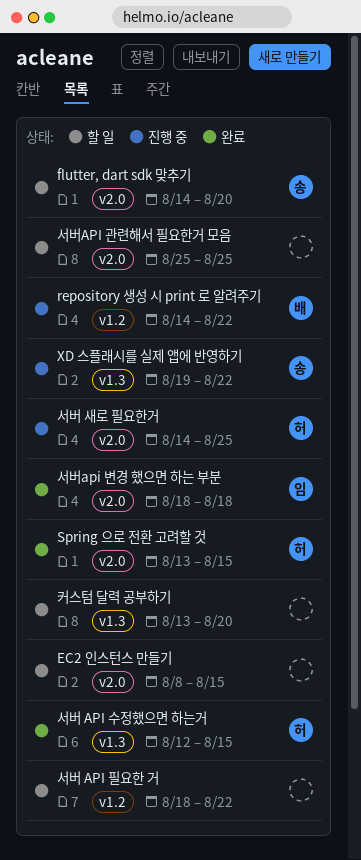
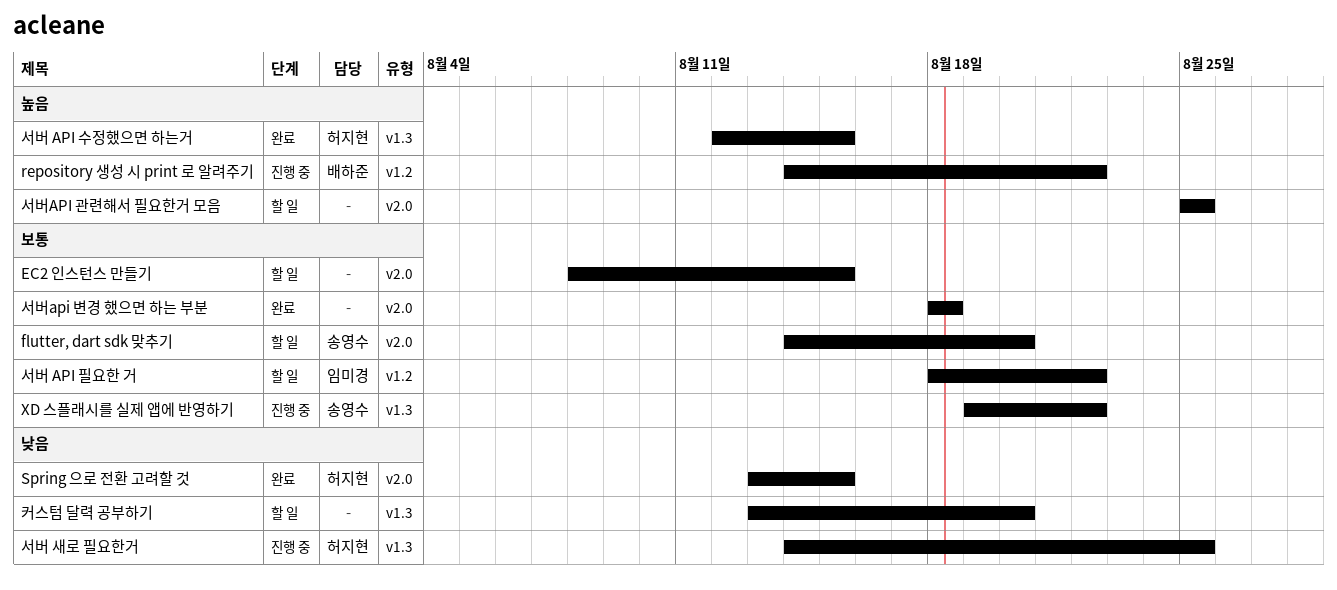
서버 API 필요한 거, owner: none -> 임미경
서버 새로 필요한거, label: v2.0 -> v1.3
서버api 변경 했으면 하는 부분, owner: 임미경 -> none

